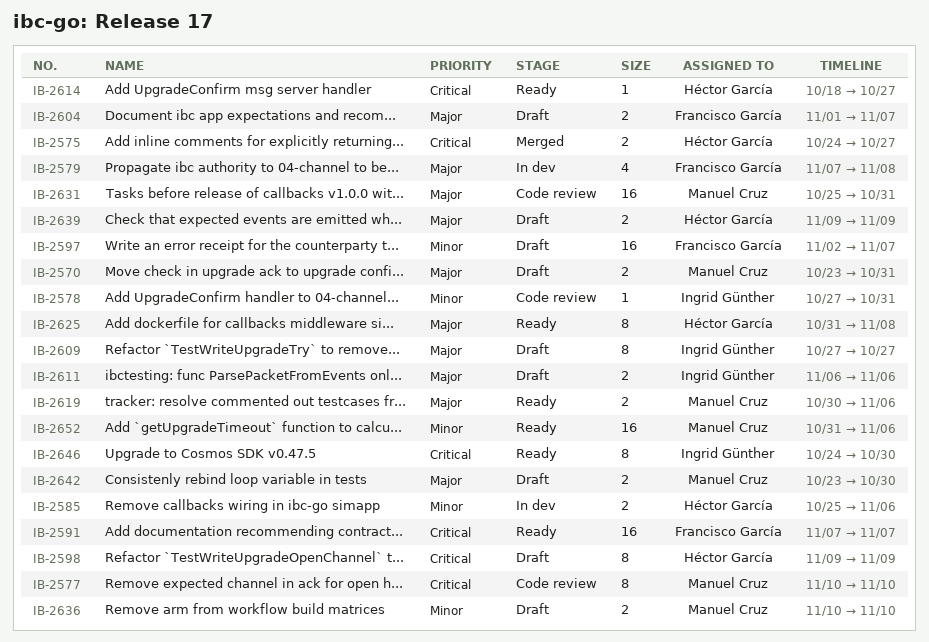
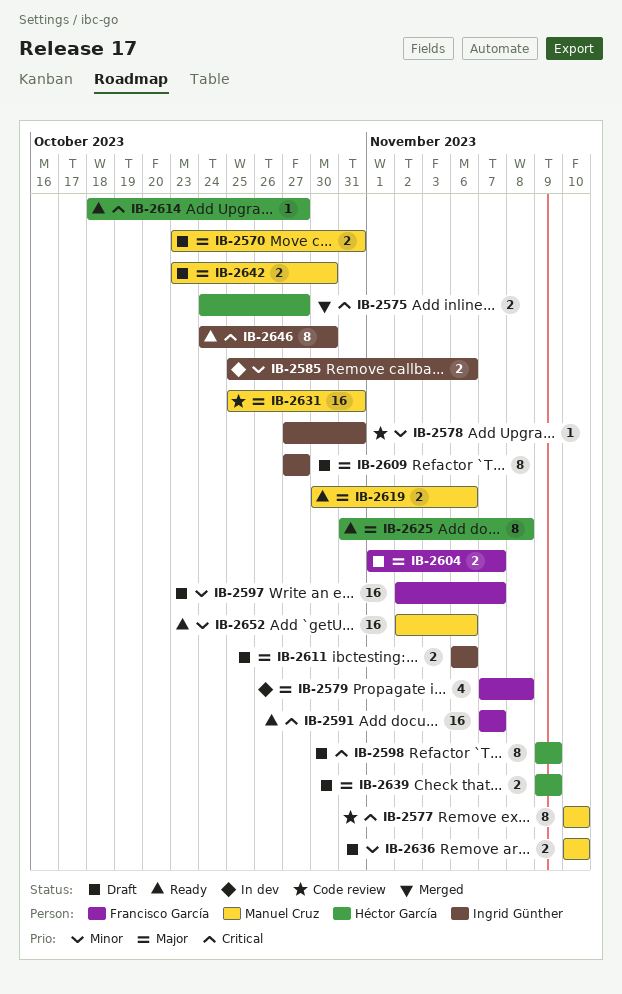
IB-2585, owner: Héctor García -> Ingrid Günther
IB-2652, start: Oct 31 -> Nov 2

